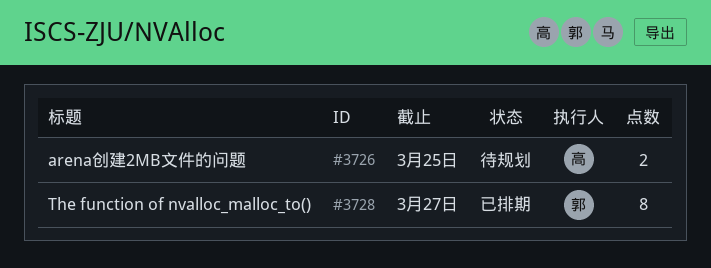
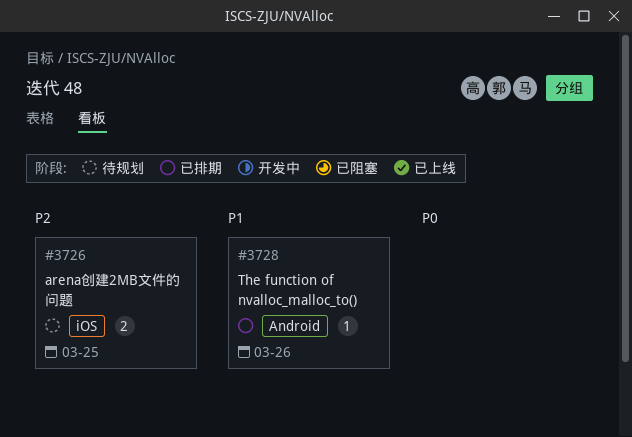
#3728, estimate: 8 -> 1
#3728, due: Mar 27 -> Mar 26

